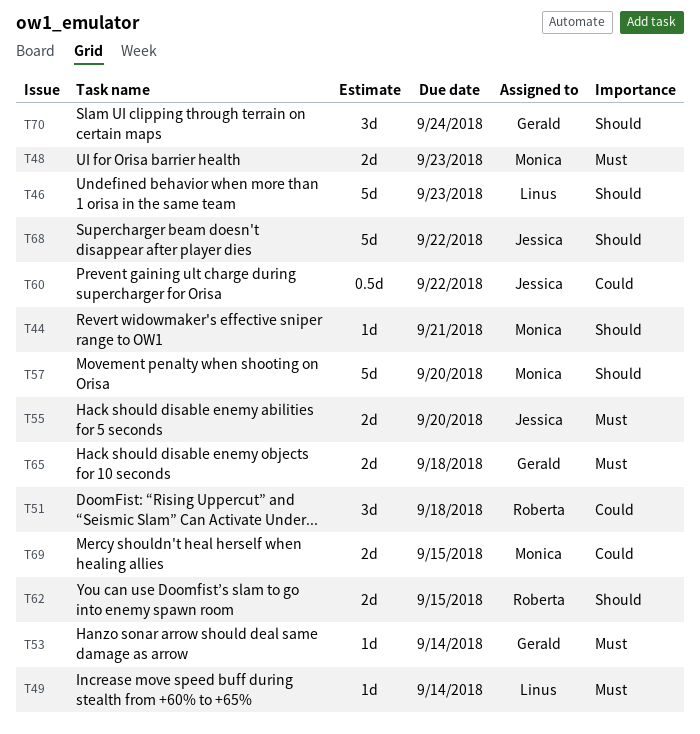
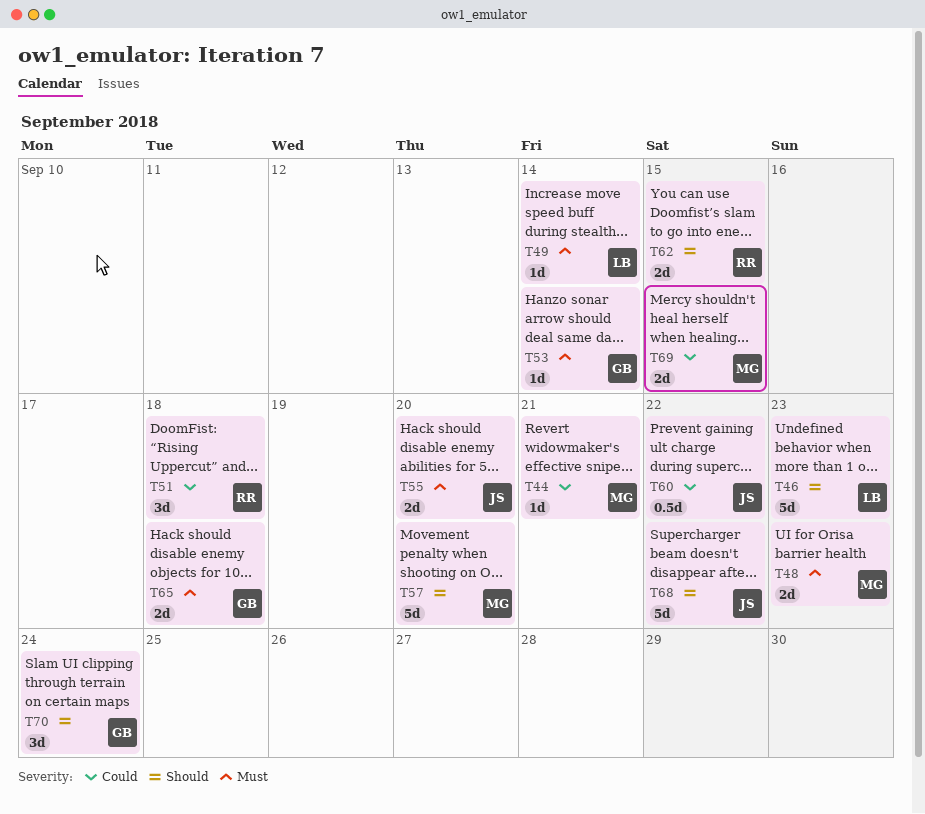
T44, priority: Should -> Could

